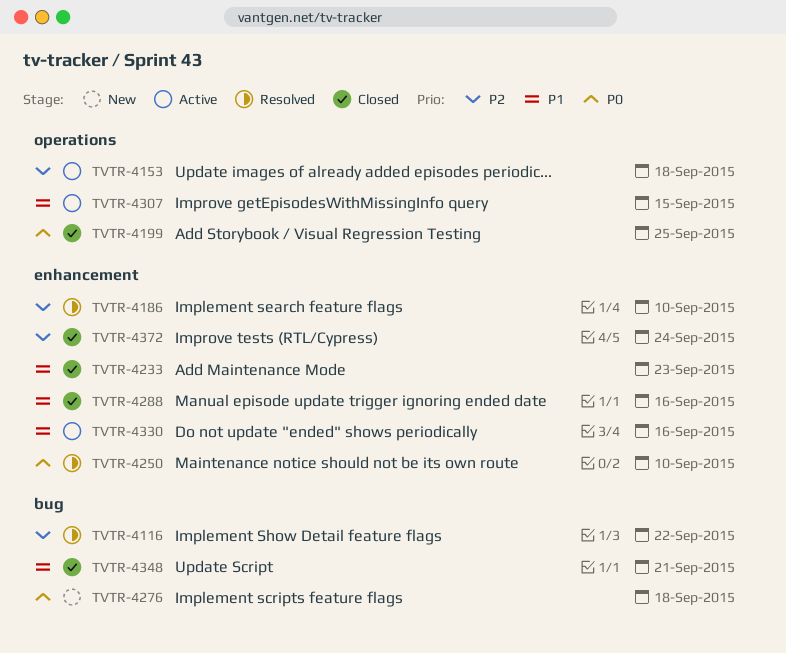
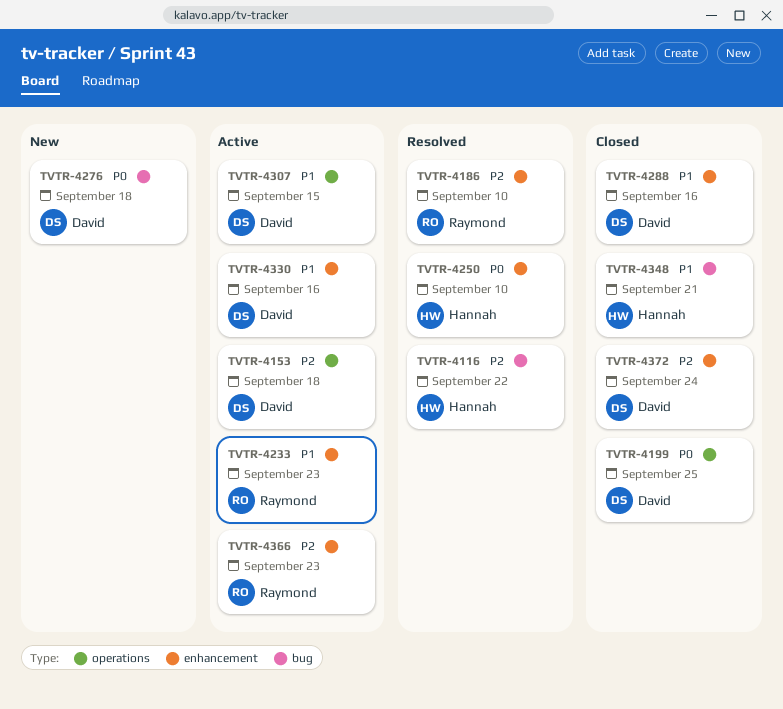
TVTR-4233, status: Closed -> Active
TVTR-4366: none -> present

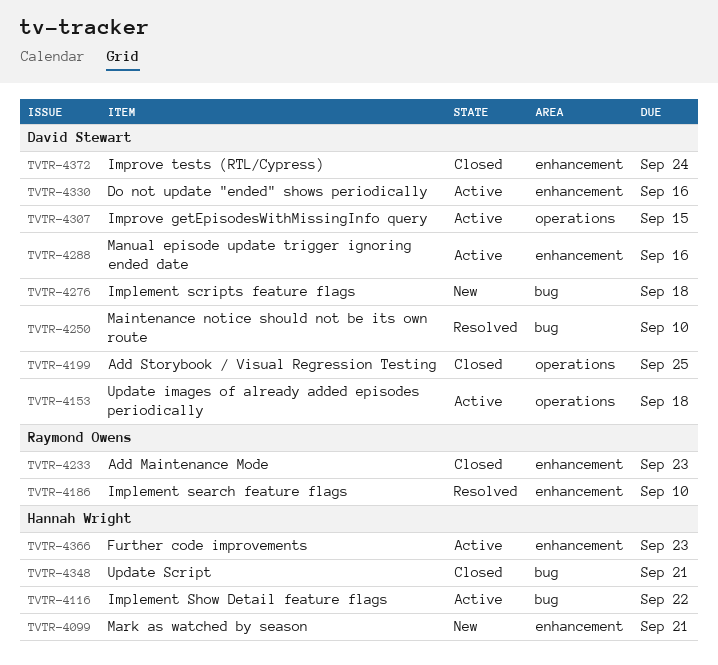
TVTR-4099: none -> present
TVTR-4116, status: Resolved -> Active
TVTR-4233, status: Active -> Closed
TVTR-4250, owner: Hannah Wright -> David Stewart
TVTR-4250, label: enhancement -> bug
TVTR-4288, status: Closed -> Active
TVTR-4366, owner: Raymond Owens -> Hannah Wright

